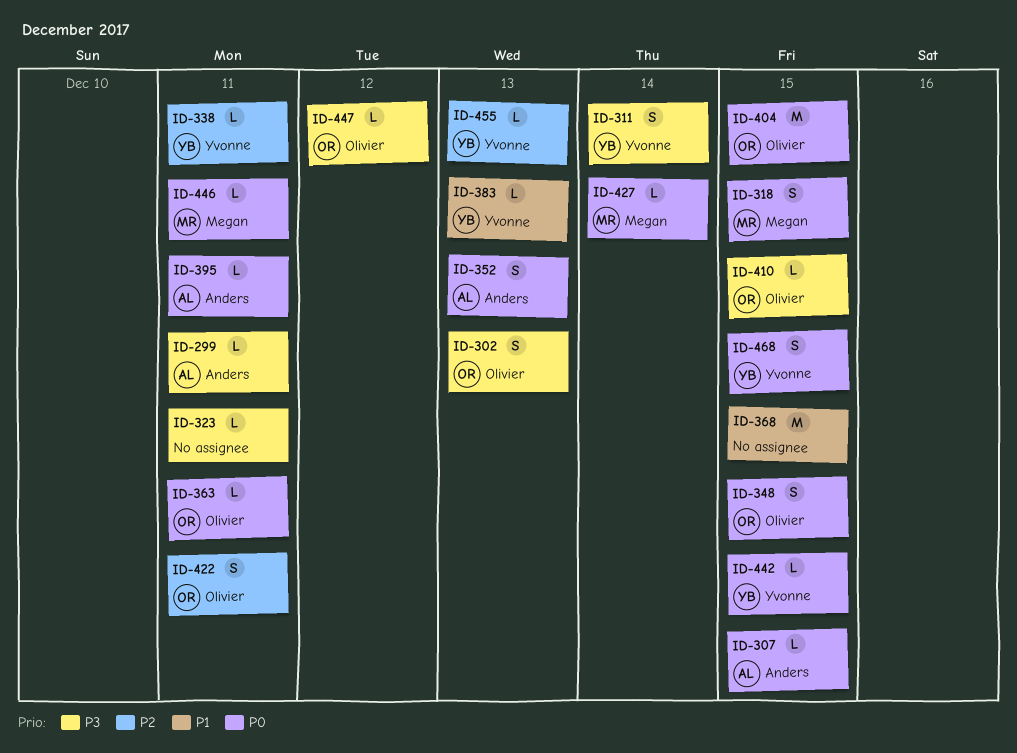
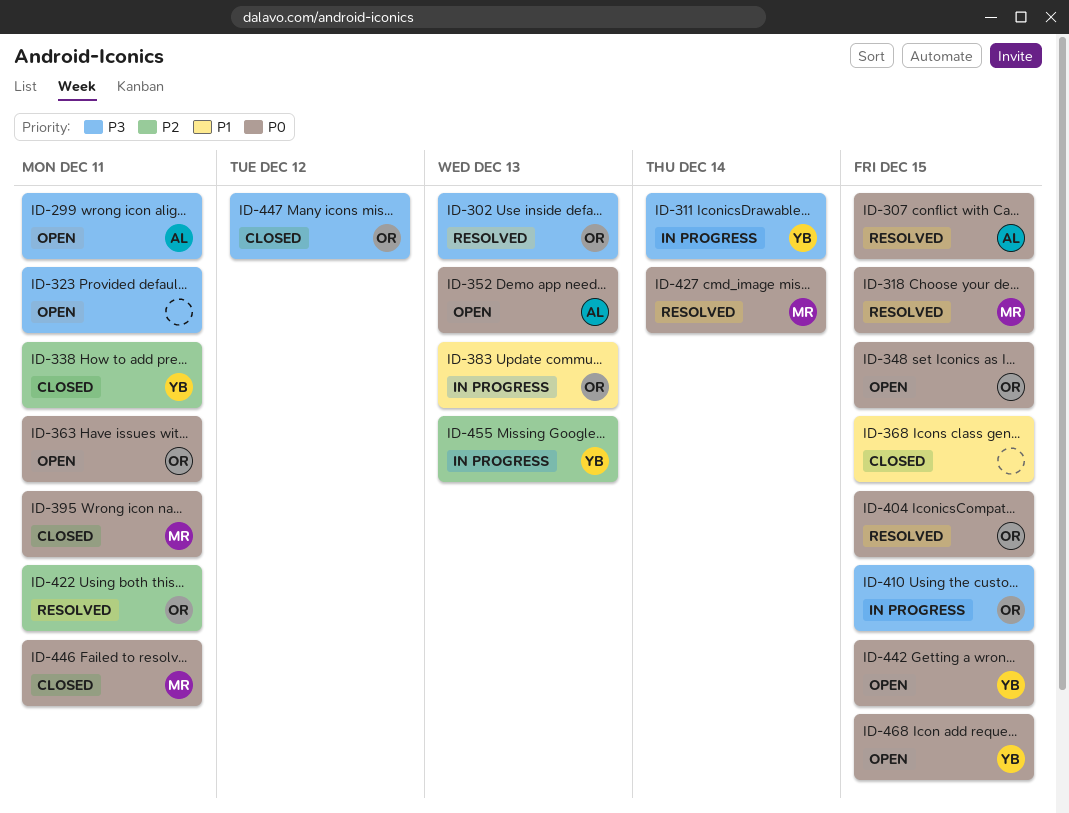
ID-383, owner: Yvonne -> Olivier
ID-395, owner: Anders -> Megan

